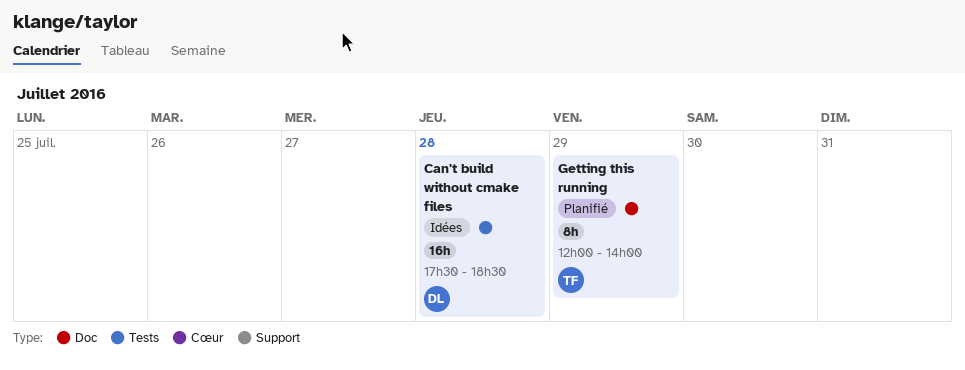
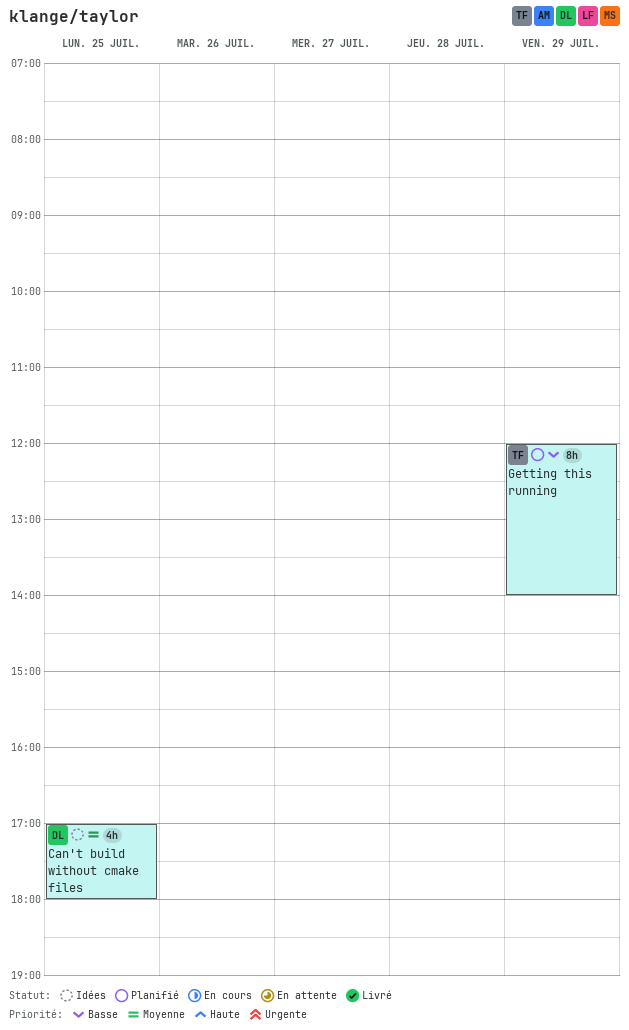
Can't build without cmake files, estimate: 16h -> 4h
Can't build without cmake files, day: Jul 28 -> Jul 25
Can't build without cmake files, begins: 17:30 -> 17:00
Can't build without cmake files, ends: 18:30 -> 18:00

